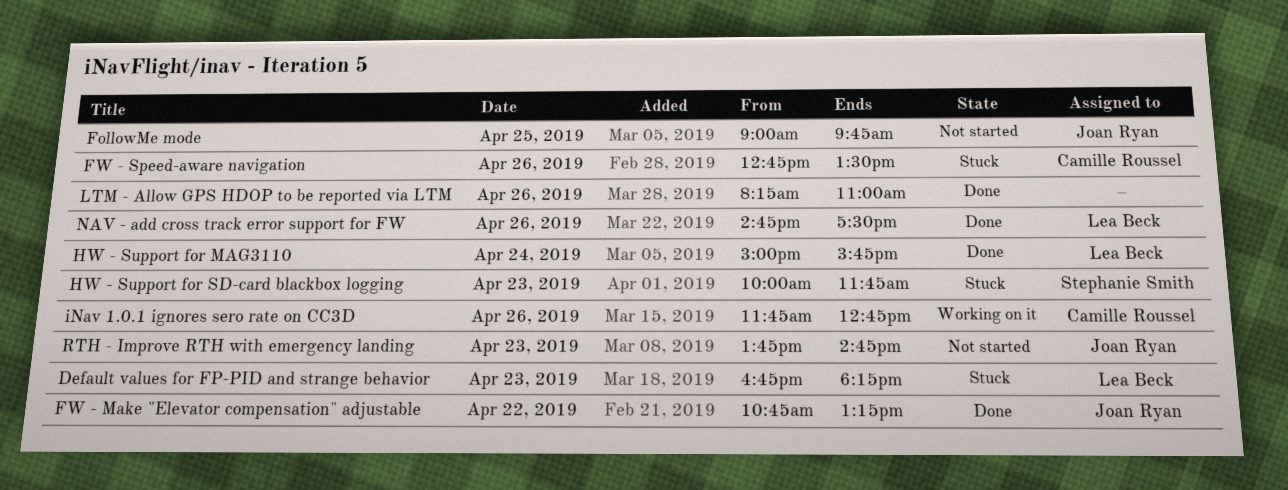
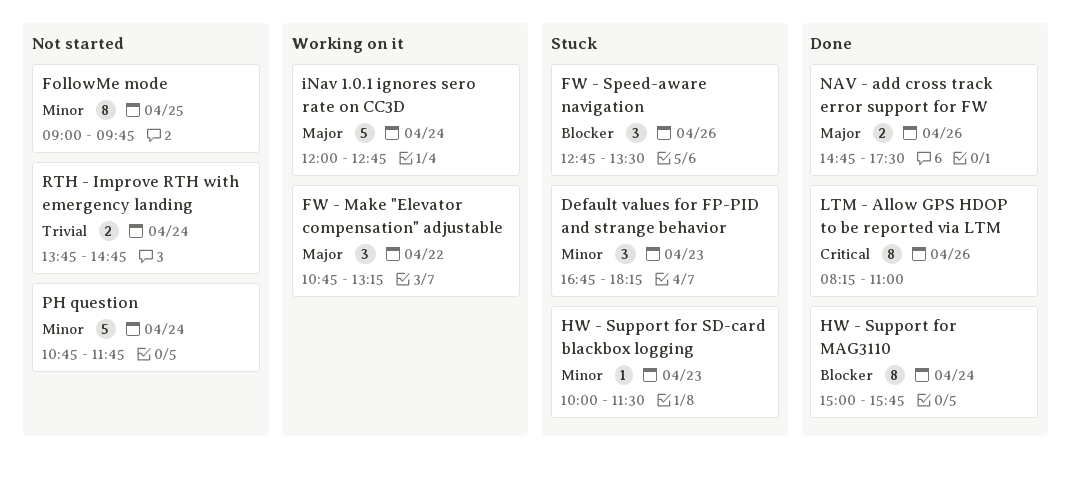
FW - Make "Elevator compensation" adjustable, status: Done -> Working on it
HW - Support for SD-card blackbox logging, ends: 11:45 -> 11:30
iNav 1.0.1 ignores sero rate on CC3D, day: Apr 26 -> Apr 24
iNav 1.0.1 ignores sero rate on CC3D, begins: 11:45 -> 12:00
PH question: none -> present
RTH - Improve RTH with emergency landing, day: Apr 23 -> Apr 24

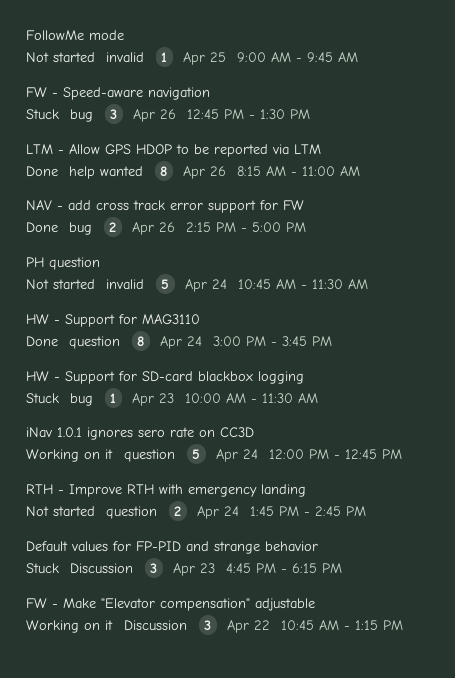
FollowMe mode, estimate: 8 -> 1
NAV - add cross track error support for FW, begins: 14:45 -> 14:15
NAV - add cross track error support for FW, ends: 17:30 -> 17:00
PH question, ends: 11:45 -> 11:30

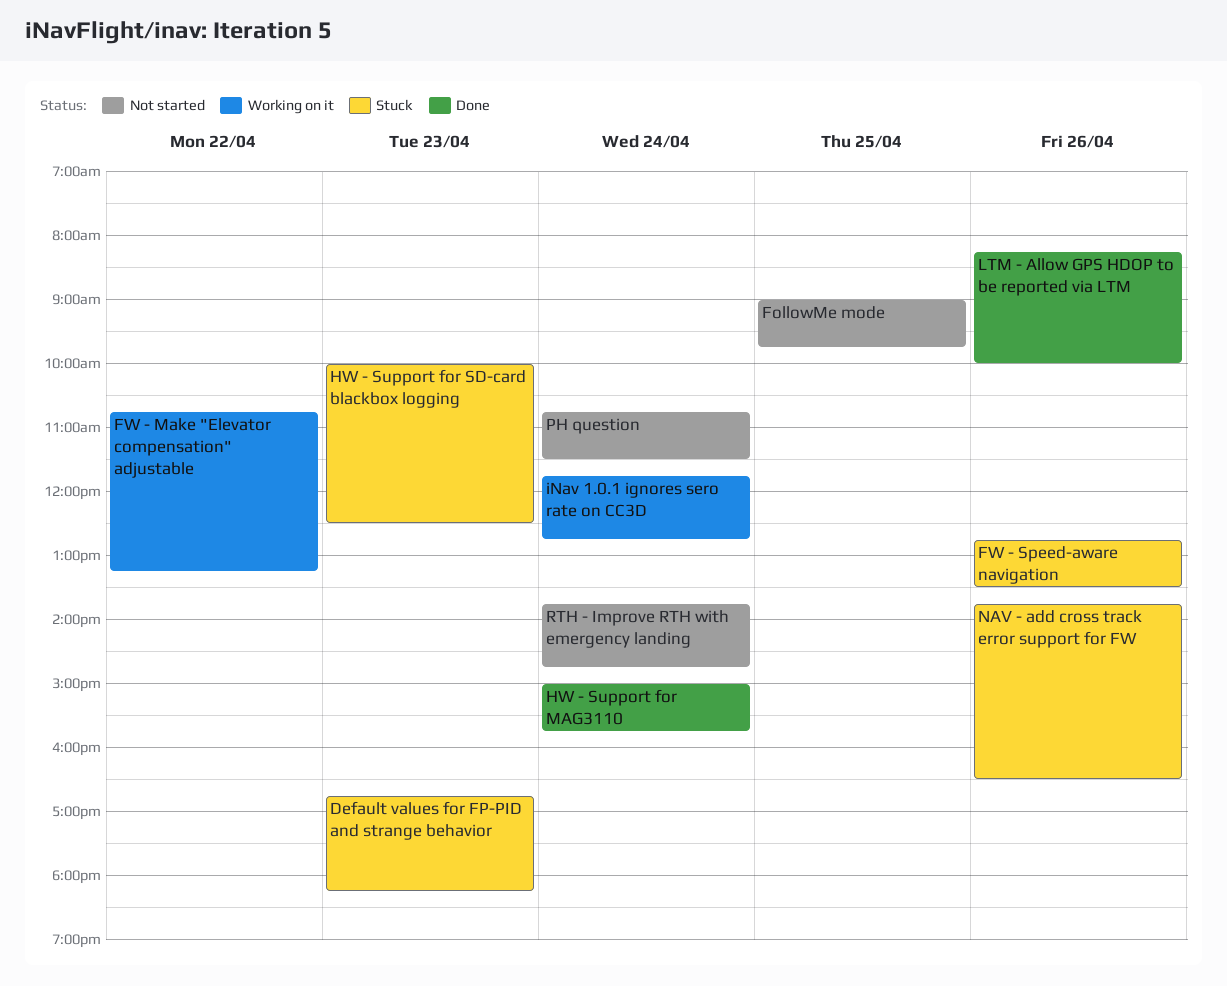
HW - Support for SD-card blackbox logging, ends: 11:30 -> 12:30
iNav 1.0.1 ignores sero rate on CC3D, begins: 12:00 -> 11:45
LTM - Allow GPS HDOP to be reported via LTM, ends: 11:00 -> 10:00
NAV - add cross track error support for FW, status: Done -> Stuck
NAV - add cross track error support for FW, begins: 14:15 -> 13:45
NAV - add cross track error support for FW, ends: 17:00 -> 16:30

